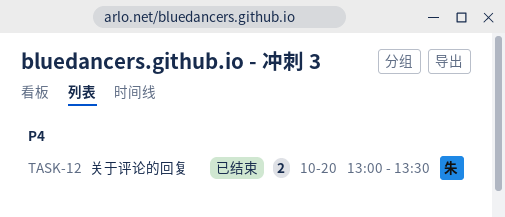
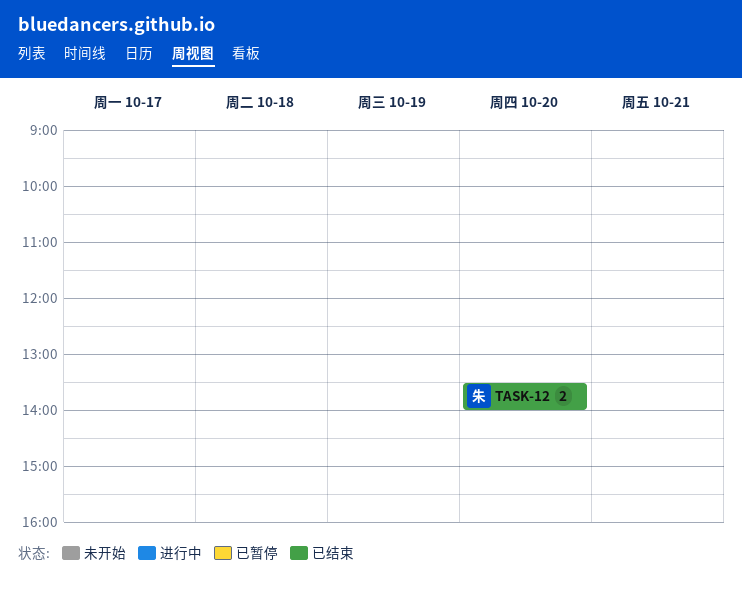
TASK-12, begins: 13:00 -> 13:30
TASK-12, ends: 13:30 -> 14:00

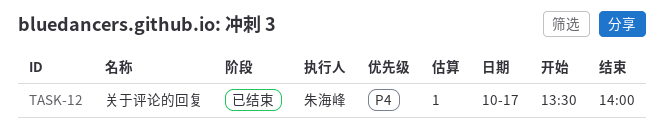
TASK-12, estimate: 2 -> 1
TASK-12, day: Oct 20 -> Oct 17

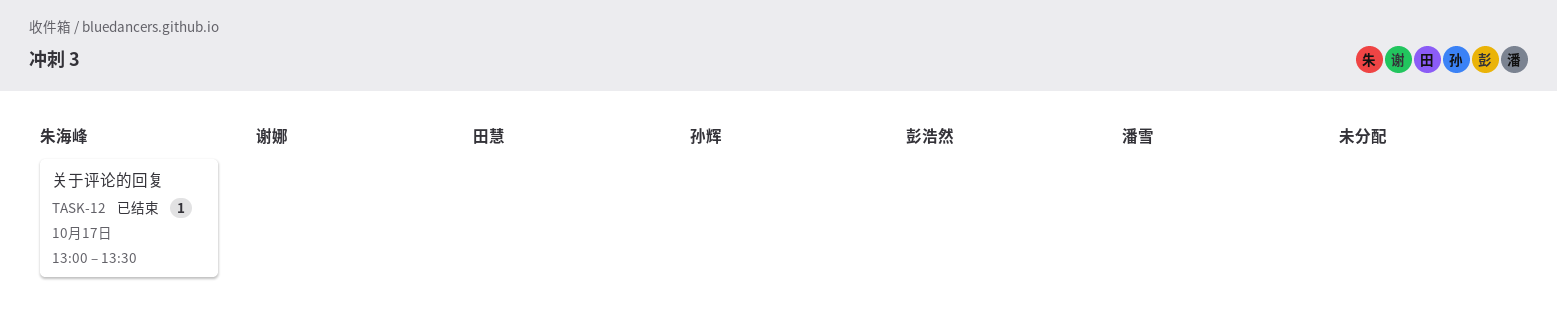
TASK-12, begins: 13:30 -> 13:00
TASK-12, ends: 14:00 -> 13:30

